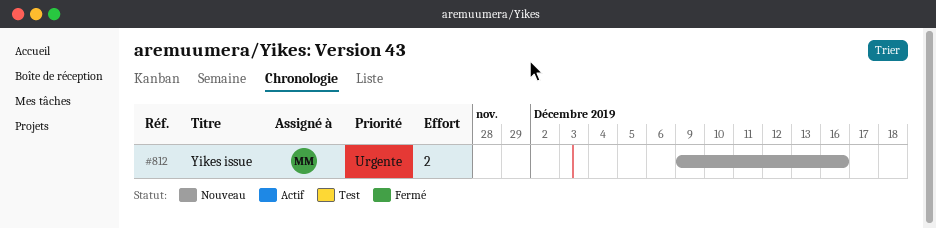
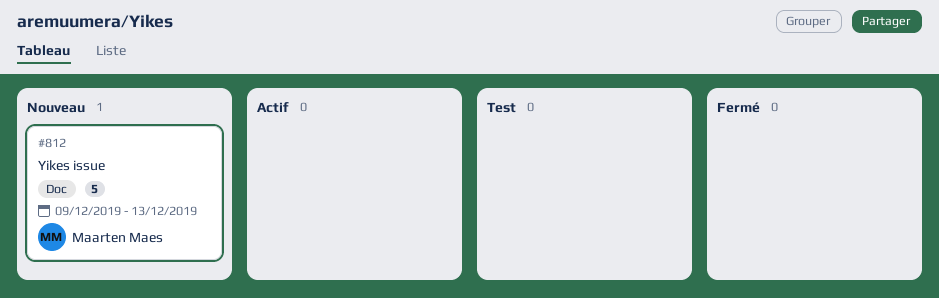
#812, estimate: 2 -> 5
#812, due: Dec 16 -> Dec 13

